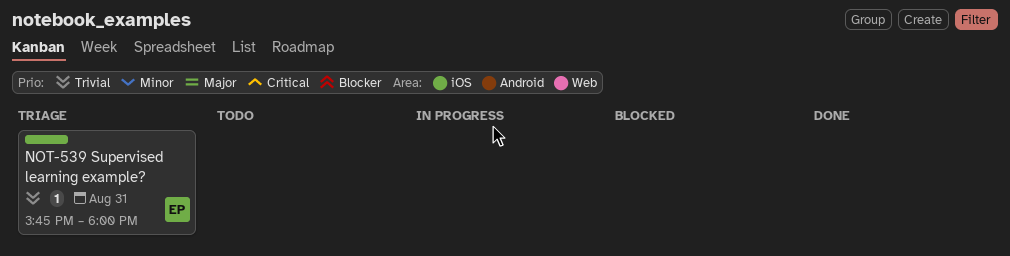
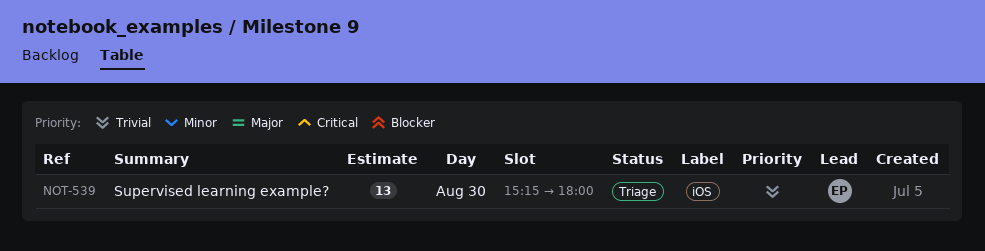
NOT-539, estimate: 1 -> 13
NOT-539, day: Aug 31 -> Aug 30
NOT-539, begins: 15:45 -> 15:15

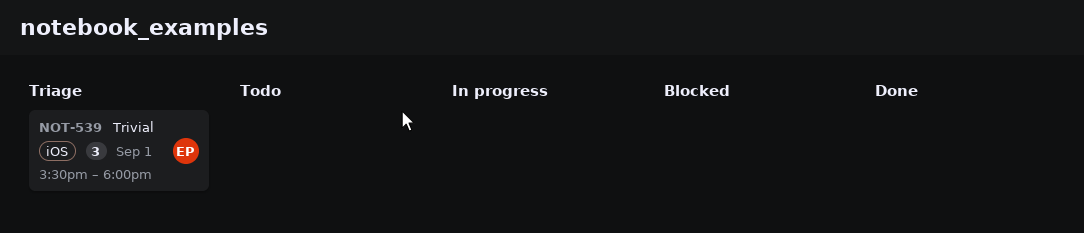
NOT-539, estimate: 13 -> 3
NOT-539, day: Aug 30 -> Sep 1
NOT-539, begins: 15:15 -> 15:30

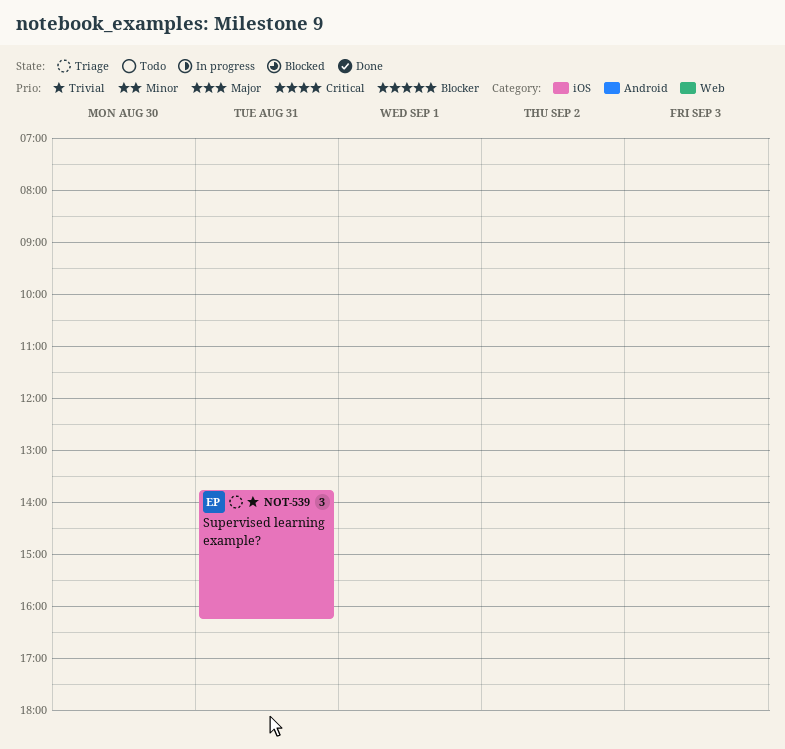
NOT-539, day: Sep 1 -> Aug 31
NOT-539, begins: 15:30 -> 13:45
NOT-539, ends: 18:00 -> 16:15

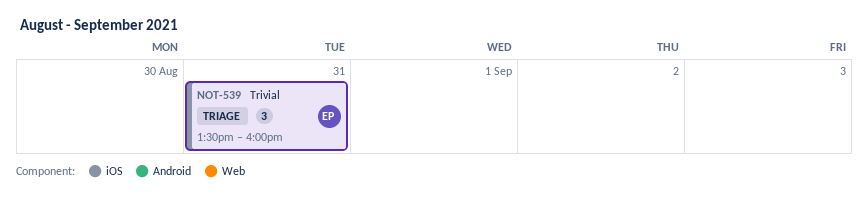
NOT-539, begins: 13:45 -> 13:30
NOT-539, ends: 16:15 -> 16:00

